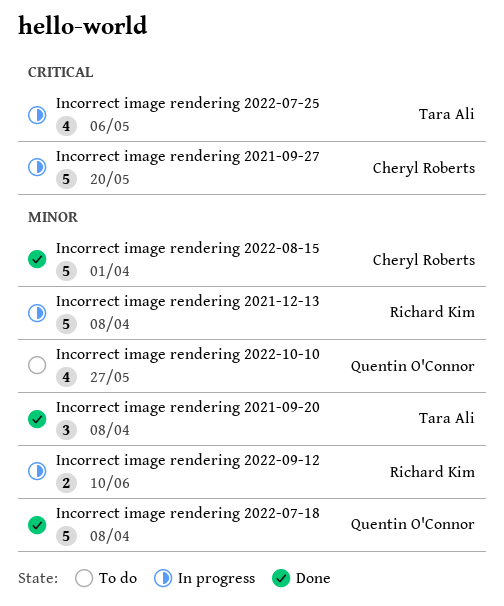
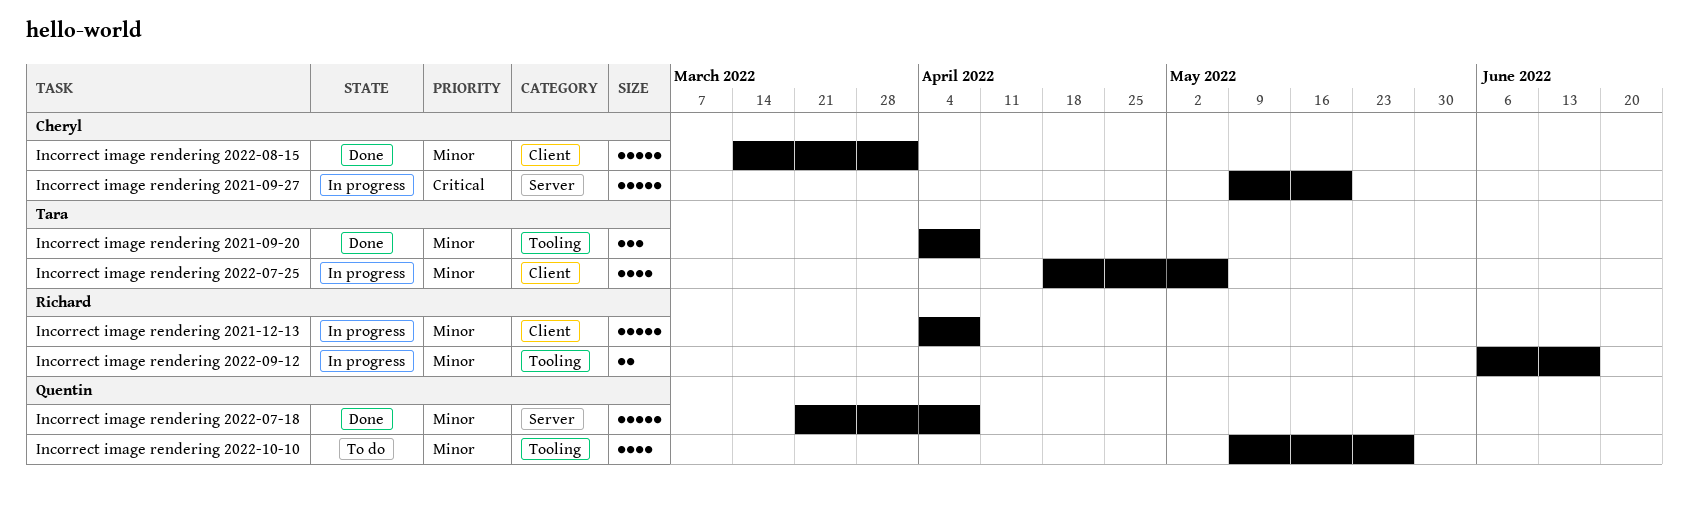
Incorrect image rendering 2022-07-25, priority: Critical -> Minor
Incorrect image rendering 2022-09-12, due: Jun 10 -> Jun 17

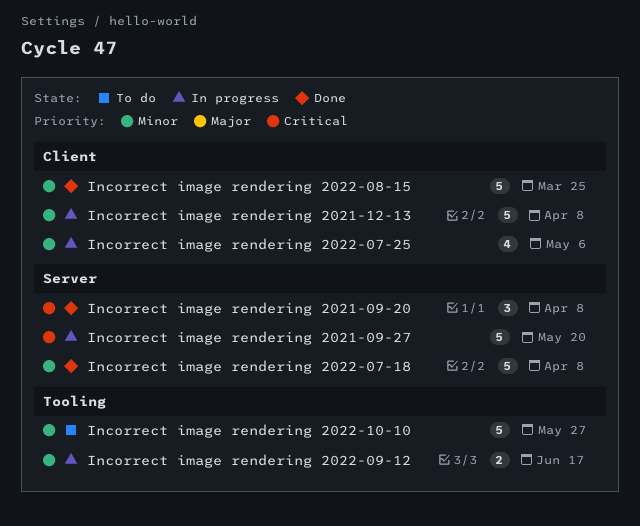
Incorrect image rendering 2021-09-20, priority: Minor -> Critical
Incorrect image rendering 2021-09-20, label: Tooling -> Server
Incorrect image rendering 2022-08-15, due: Apr 1 -> Mar 25
Incorrect image rendering 2022-10-10, estimate: 4 -> 5

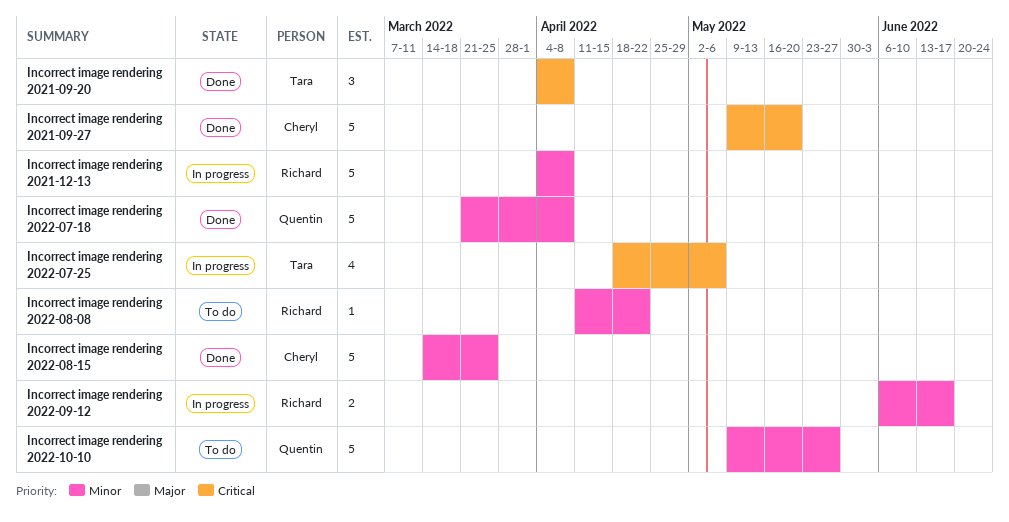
Incorrect image rendering 2021-09-27, status: In progress -> Done
Incorrect image rendering 2022-07-25, priority: Minor -> Critical
Incorrect image rendering 2022-08-08: none -> present

